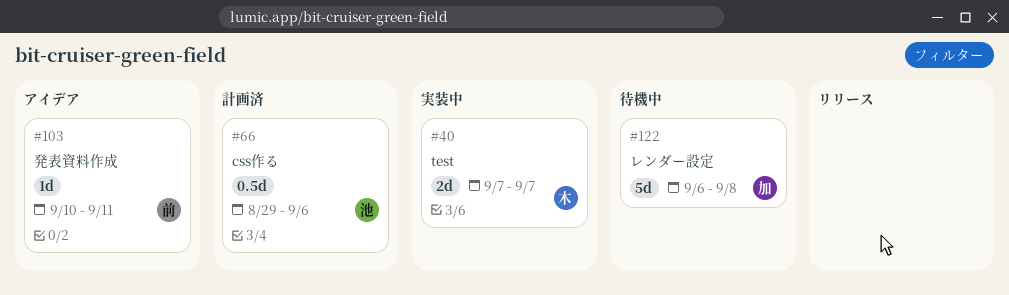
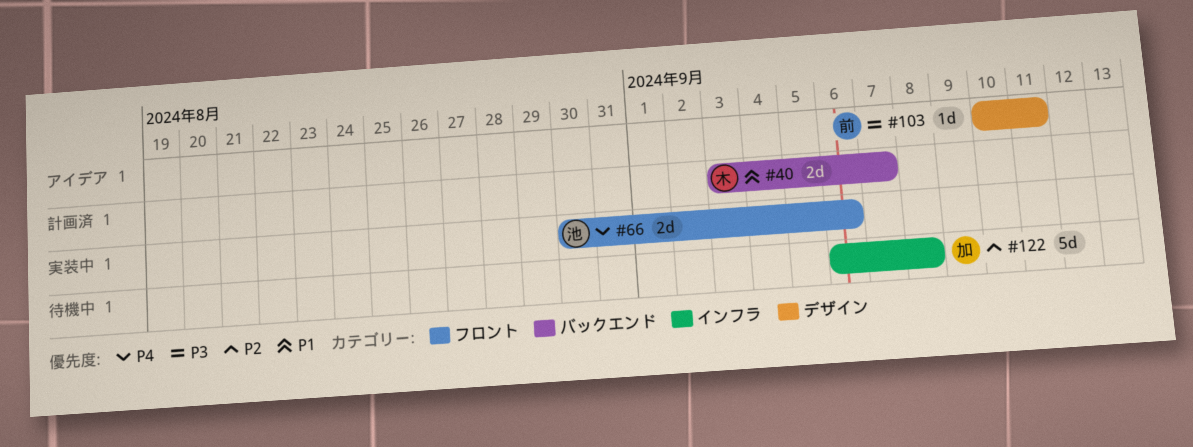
#40, status: 実装中 -> 計画済
#40, start: Sep 7 -> Sep 3
#66, status: 計画済 -> 実装中
#66, estimate: 0.5d -> 2d
#66, start: Aug 29 -> Aug 30

